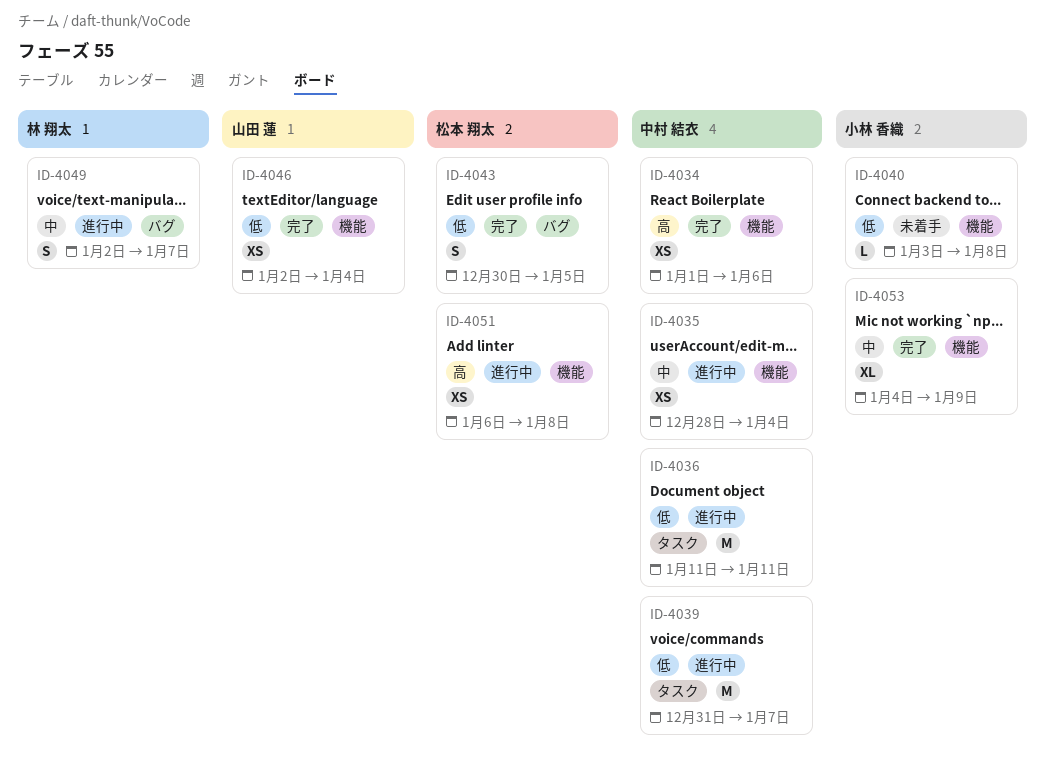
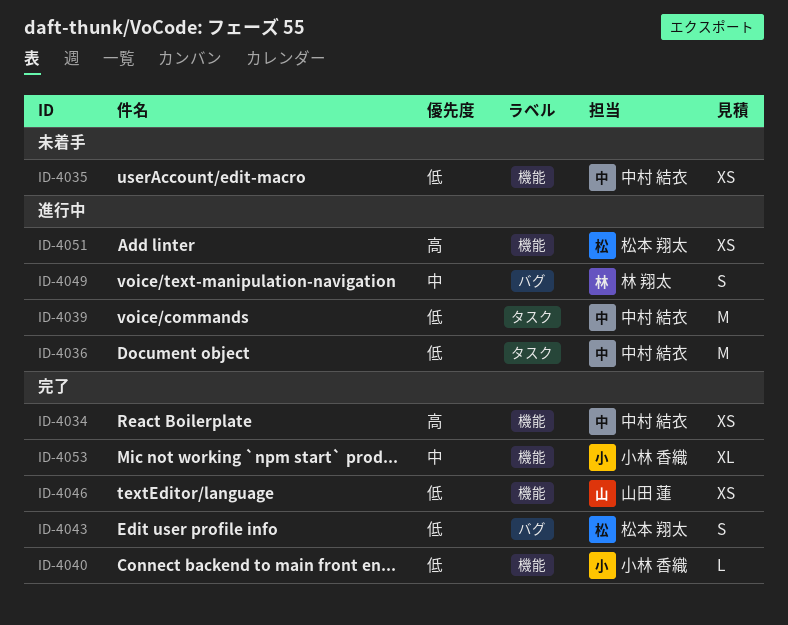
ID-4035, status: 進行中 -> 未着手
ID-4035, priority: 中 -> 低
ID-4040, status: 未着手 -> 完了

